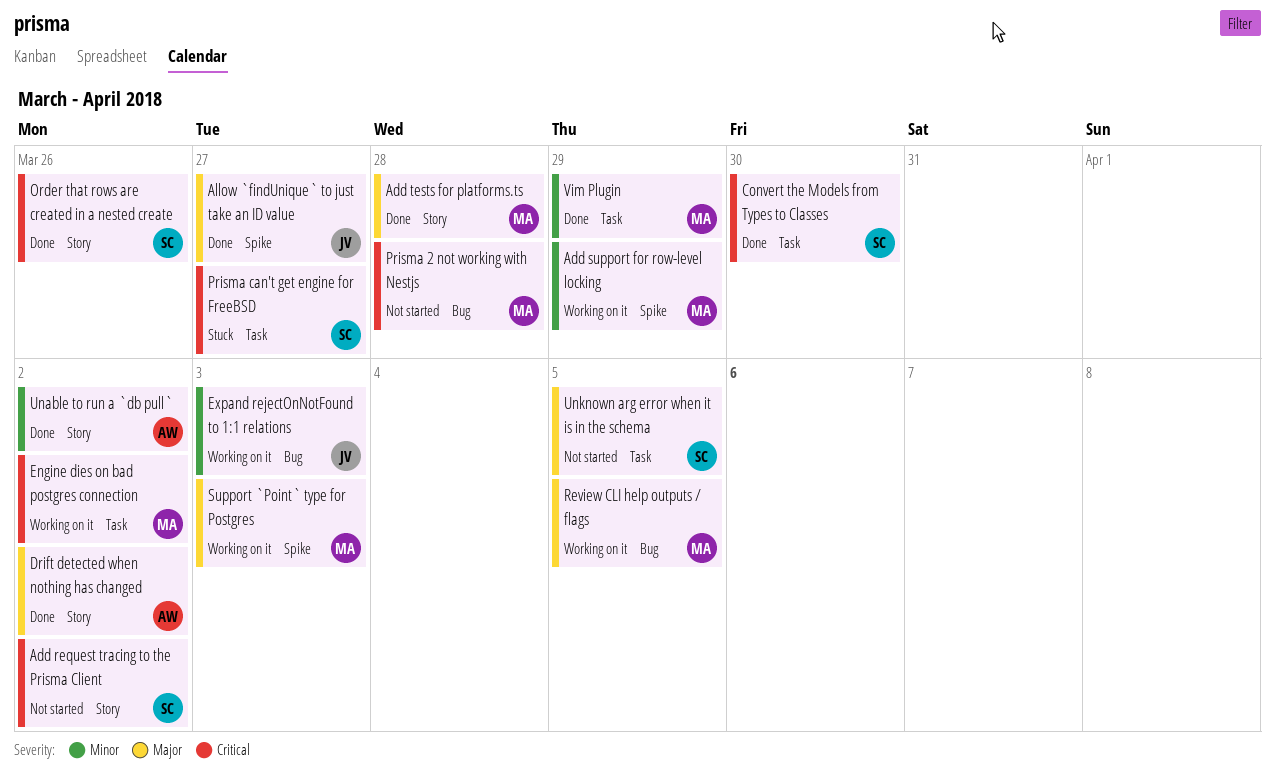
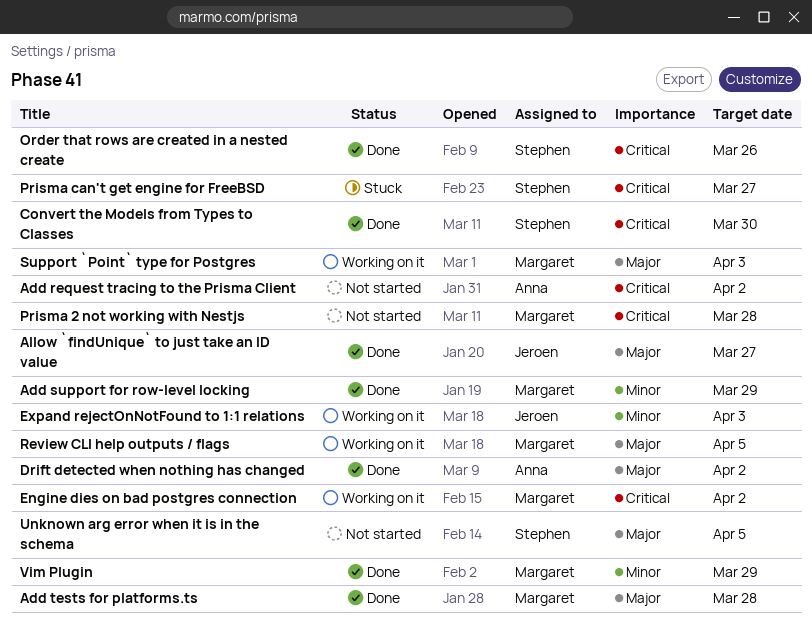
Add request tracing to the Prisma Client, owner: Stephen -> Anna
Add support for row-level locking, status: Working on it -> Done
Unable to run a `db pull`: present -> none

